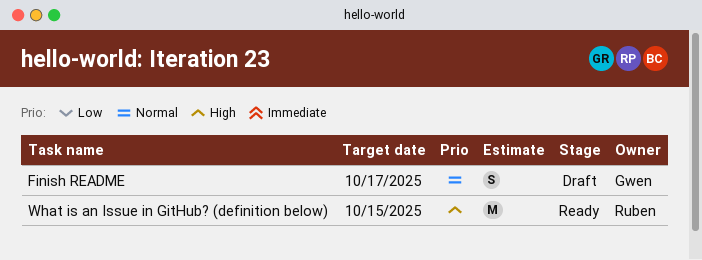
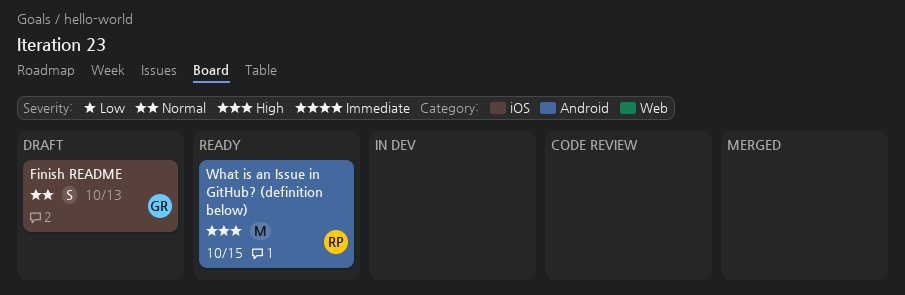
Finish README, due: Oct 17 -> Oct 13

